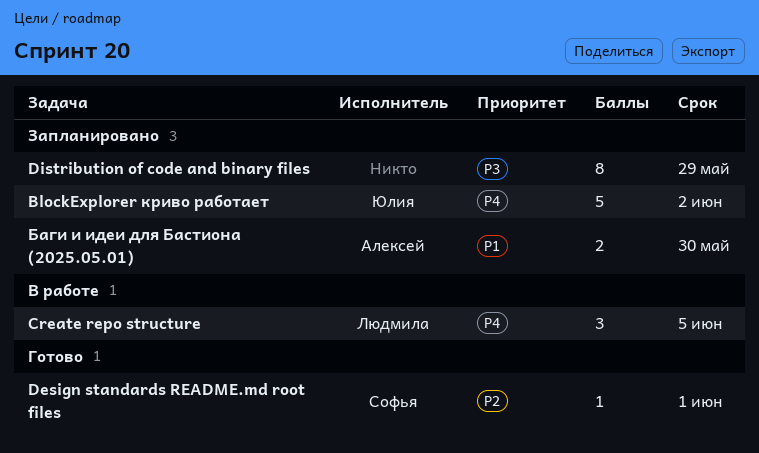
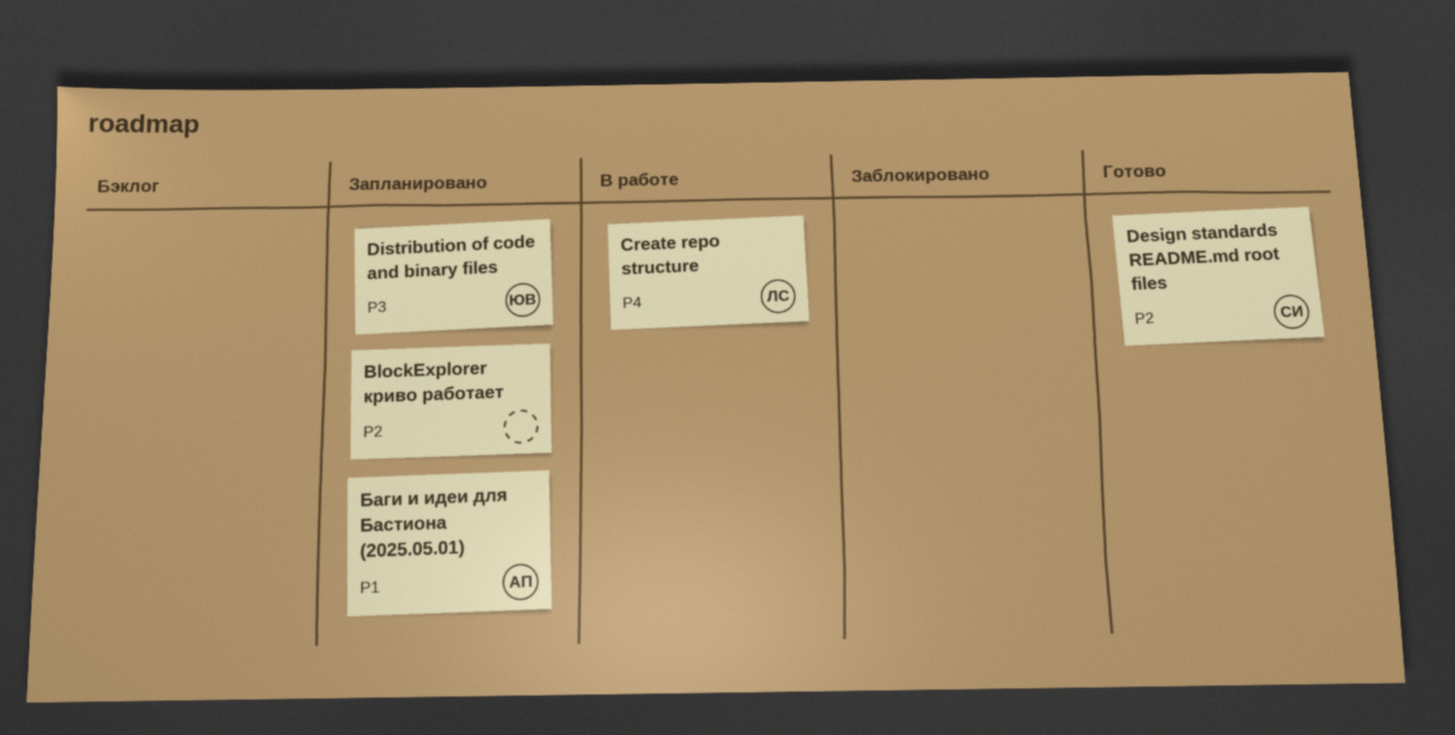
BlockExplorer криво работает, owner: Юлия -> none
BlockExplorer криво работает, priority: P4 -> P2
Distribution of code and binary files, owner: none -> Юлия

